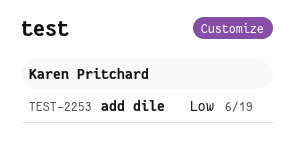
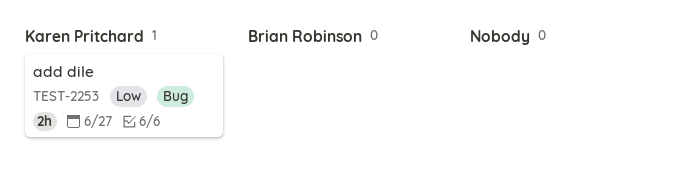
TEST-2253, due: Jun 19 -> Jun 27

